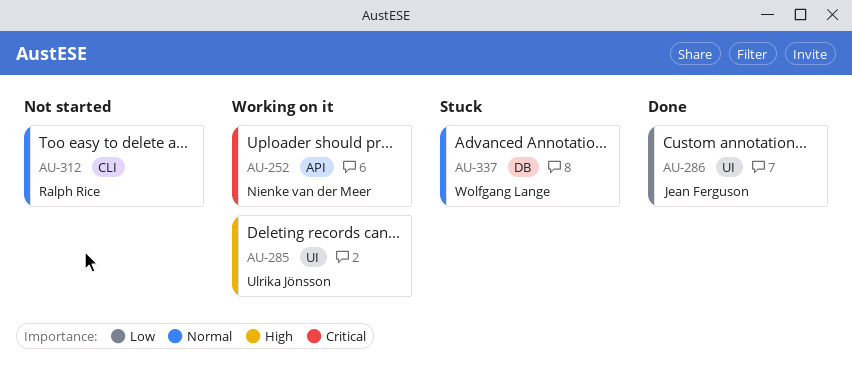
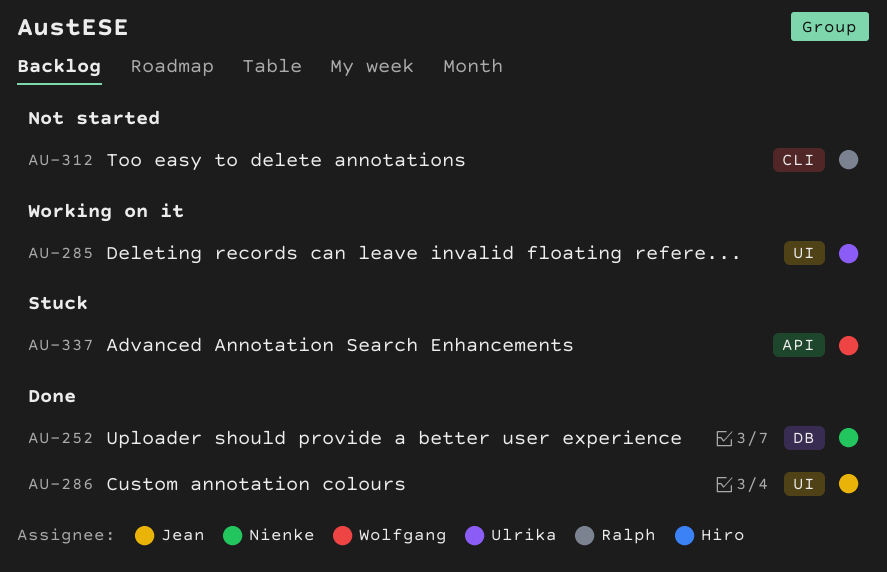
AU-252, status: Working on it -> Done
AU-252, label: API -> DB
AU-337, label: DB -> API

